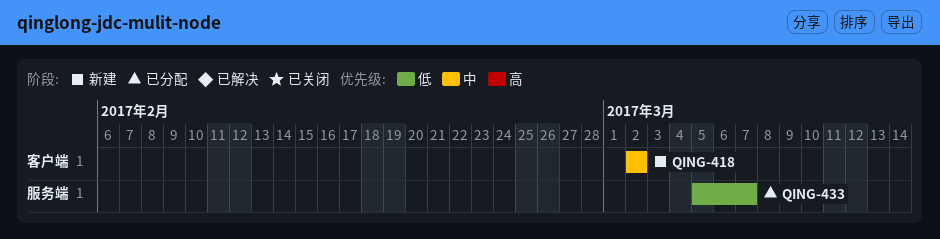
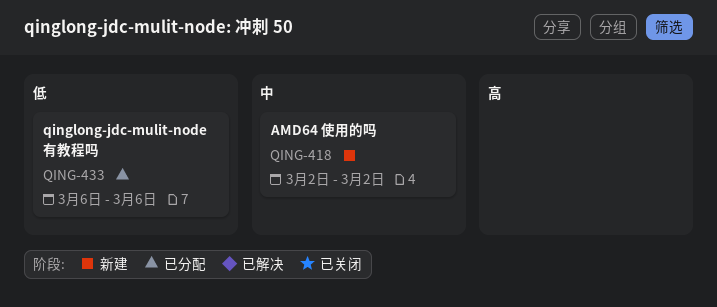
QING-433, start: Mar 5 -> Mar 6
QING-433, due: Mar 7 -> Mar 6

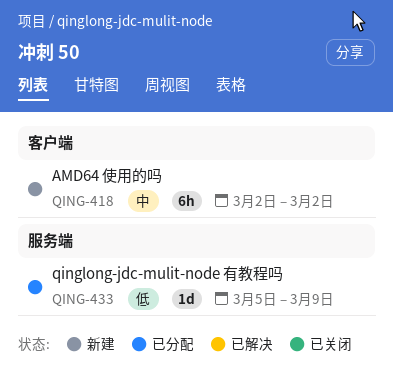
QING-433, start: Mar 6 -> Mar 5
QING-433, due: Mar 6 -> Mar 9

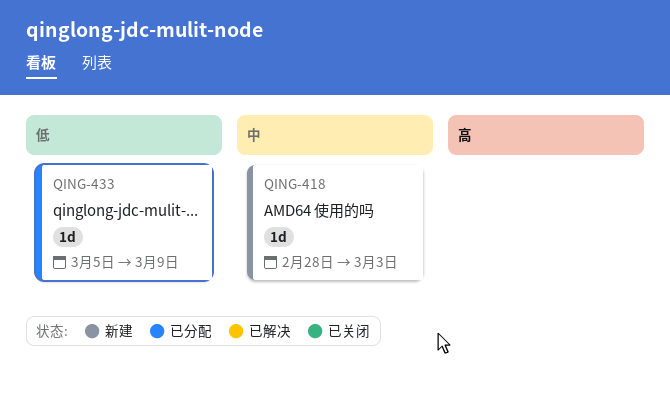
QING-418, estimate: 6h -> 1d
QING-418, start: Mar 2 -> Feb 28
QING-418, due: Mar 2 -> Mar 3

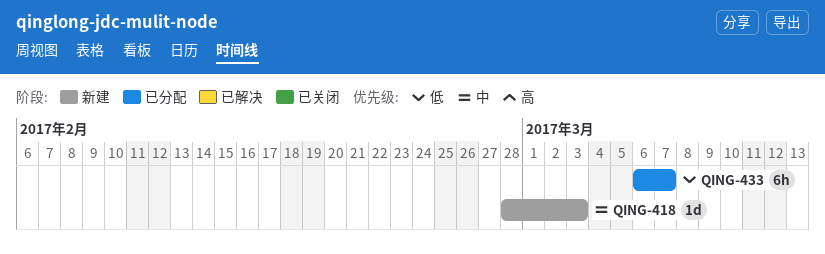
QING-433, estimate: 1d -> 6h
QING-433, start: Mar 5 -> Mar 6
QING-433, due: Mar 9 -> Mar 7

